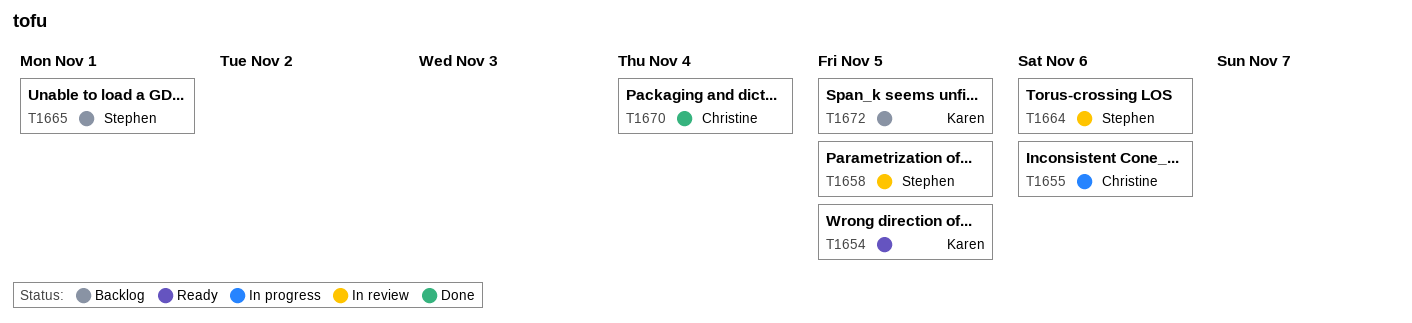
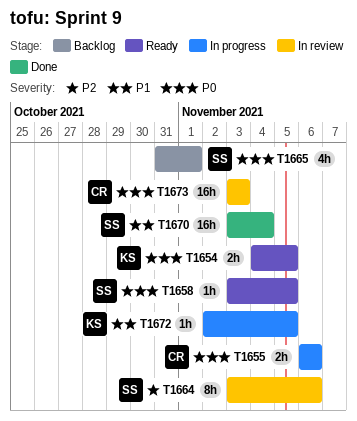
T1658, status: In review -> Ready
T1670, owner: Christine -> Stephen
T1672, status: Backlog -> In progress
T1673: none -> present

